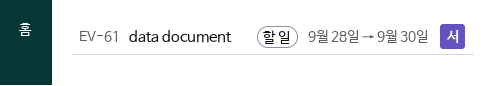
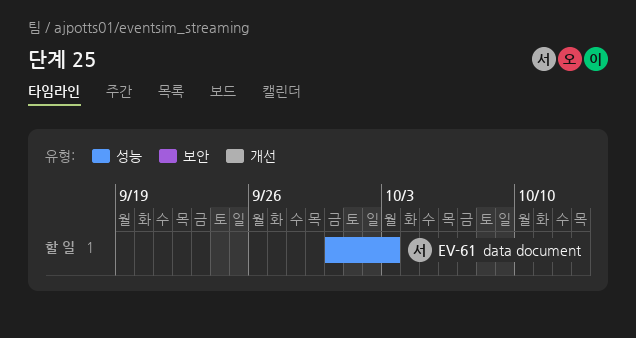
EV-61, start: Sep 28 -> Sep 30
EV-61, due: Sep 30 -> Oct 3

